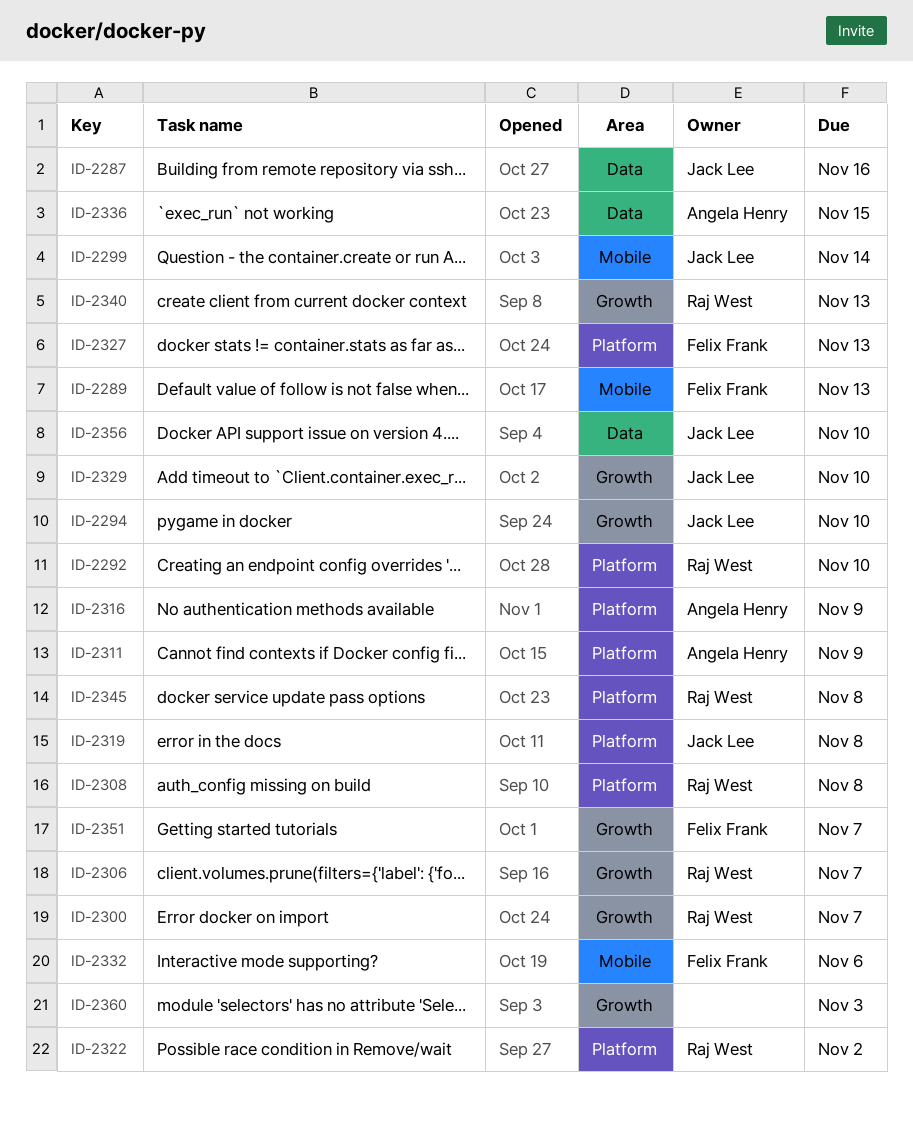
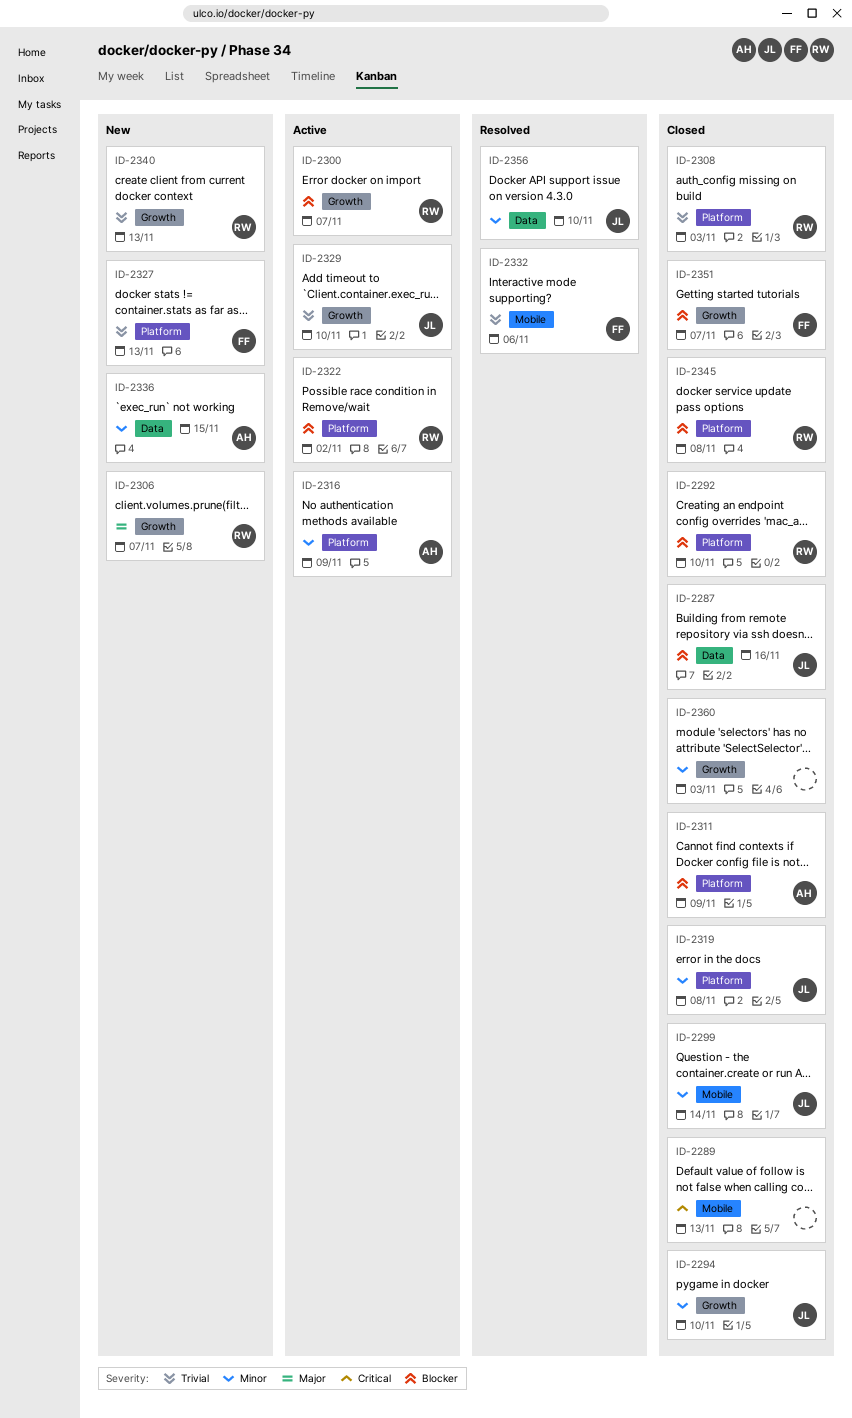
ID-2289, owner: Felix Frank -> none
ID-2308, due: Nov 8 -> Nov 3

